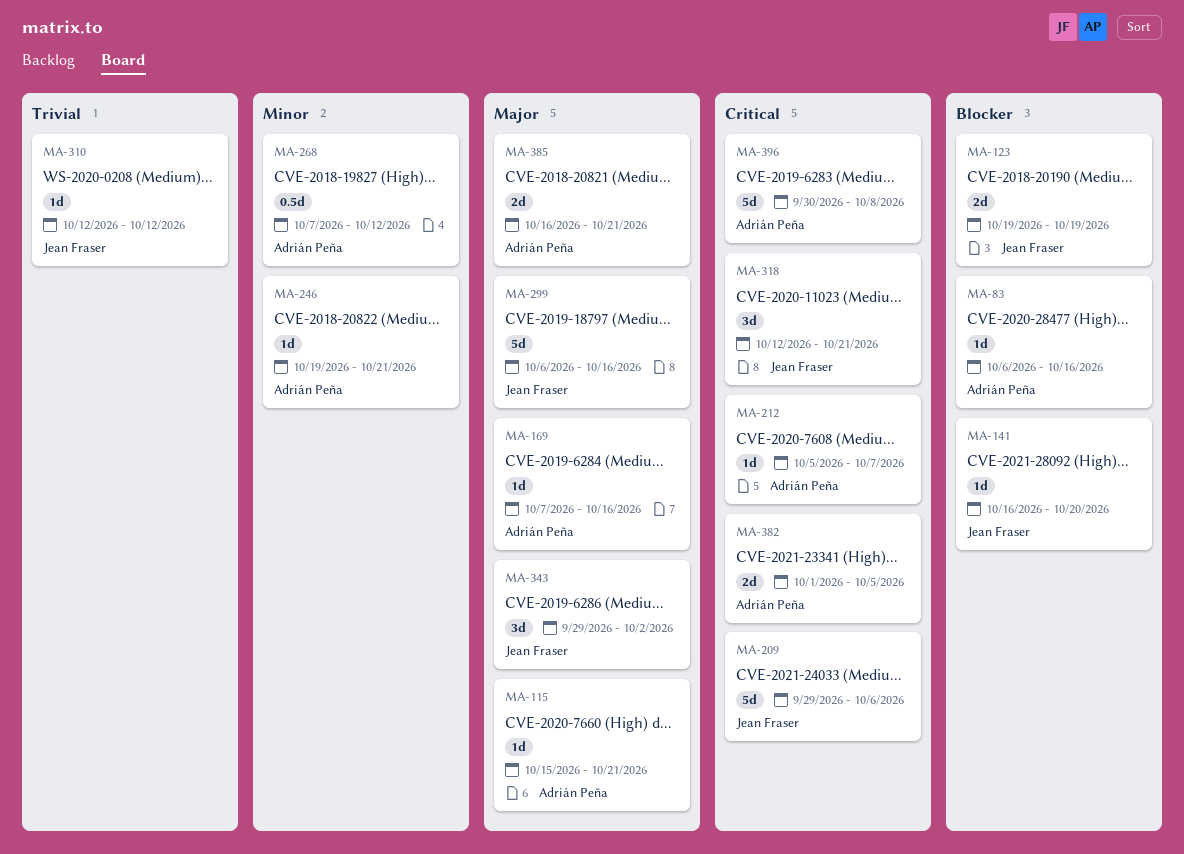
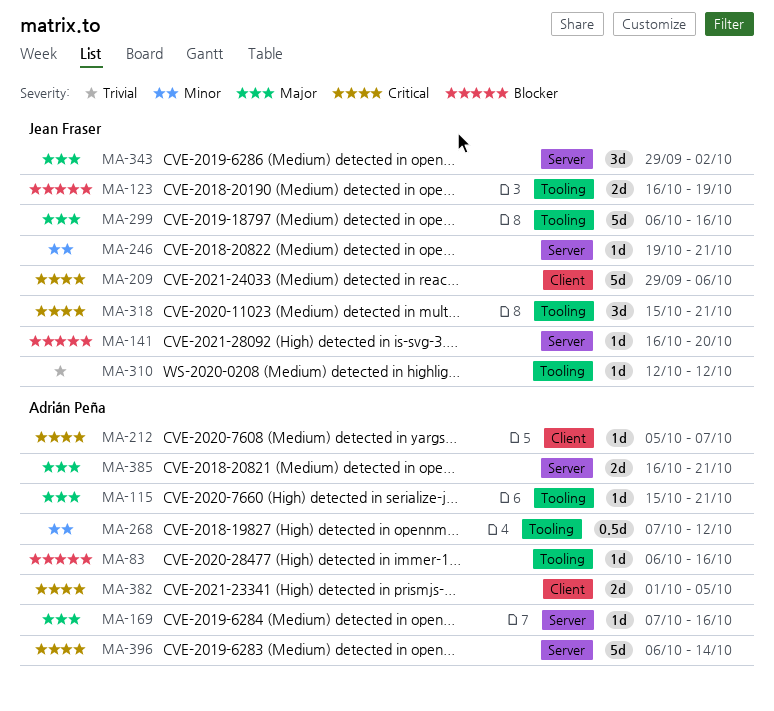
MA-123, start: Oct 19 -> Oct 16
MA-246, owner: Adrián Peña -> Jean Fraser
MA-318, start: Oct 12 -> Oct 15
MA-396, start: Sep 30 -> Oct 6
MA-396, due: Oct 8 -> Oct 14

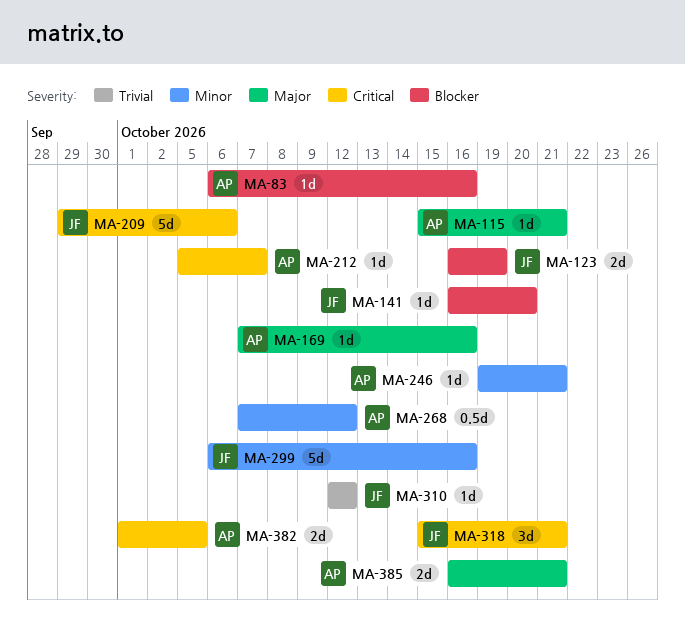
MA-246, owner: Jean Fraser -> Adrián Peña
MA-299, priority: Major -> Minor
MA-343: present -> none
MA-396: present -> none

